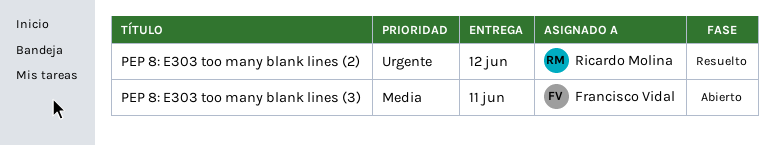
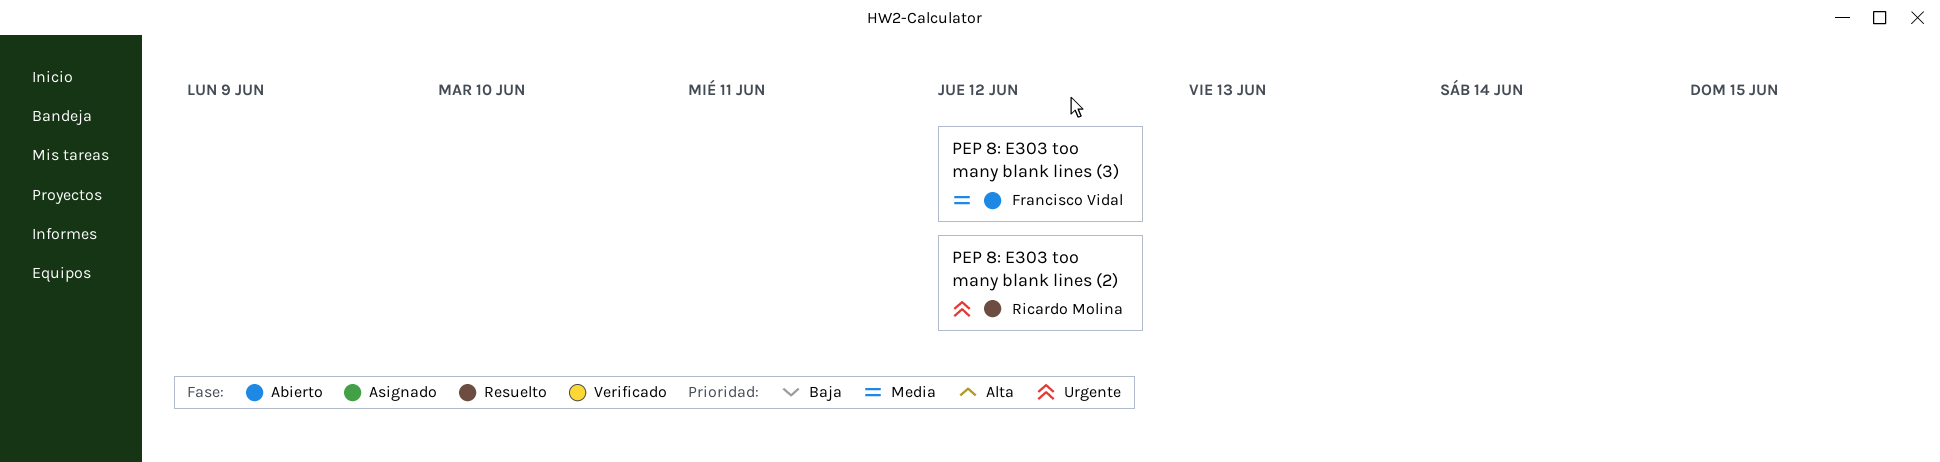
PEP 8: E303 too many blank lines (3), due: Jun 11 -> Jun 12

